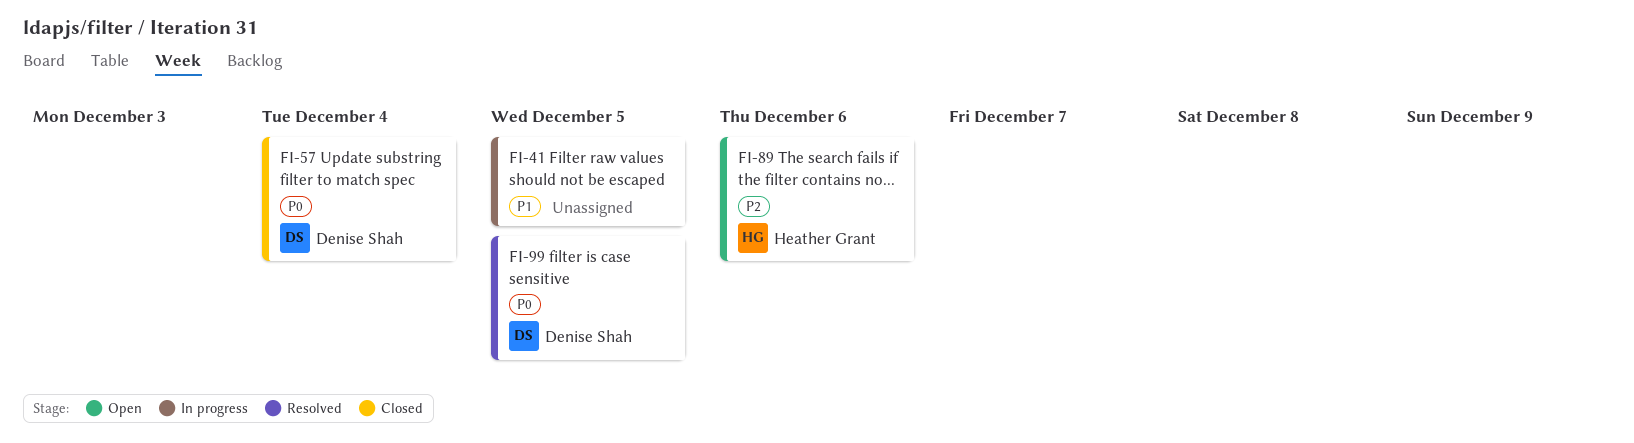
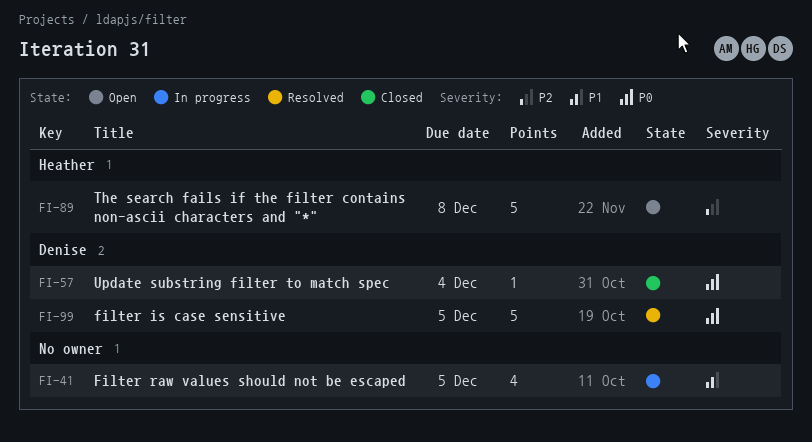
FI-89, due: Dec 6 -> Dec 8

